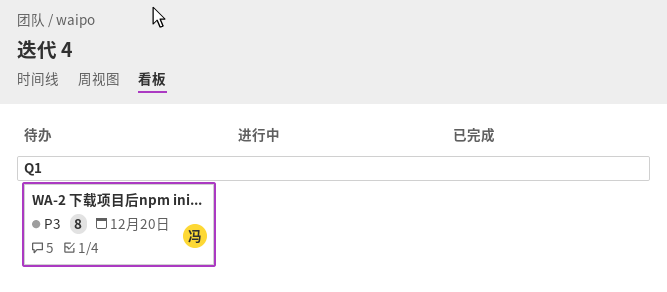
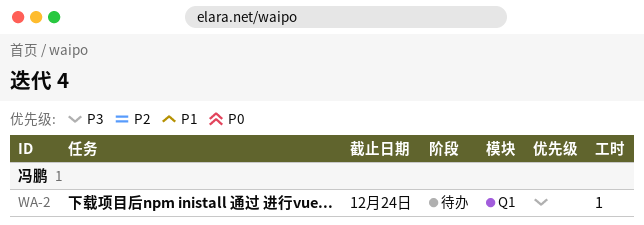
WA-2, estimate: 8 -> 1
WA-2, due: Dec 20 -> Dec 24

